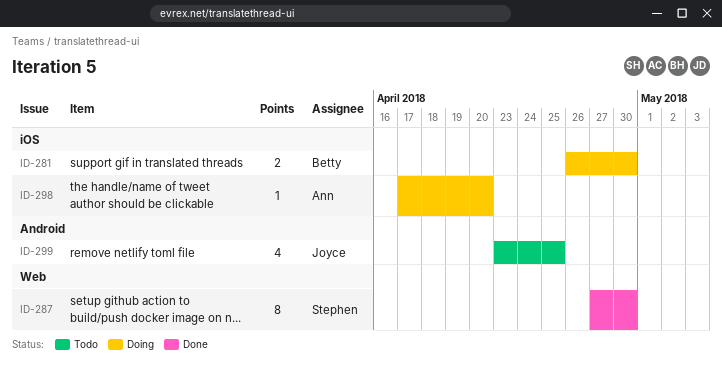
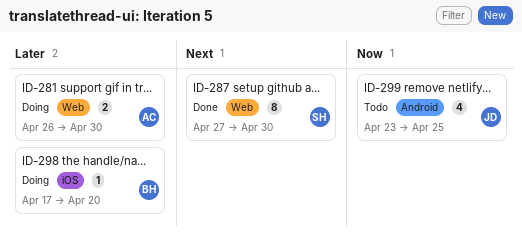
ID-281, owner: Betty -> Ann
ID-281, label: iOS -> Web
ID-298, owner: Ann -> Betty

